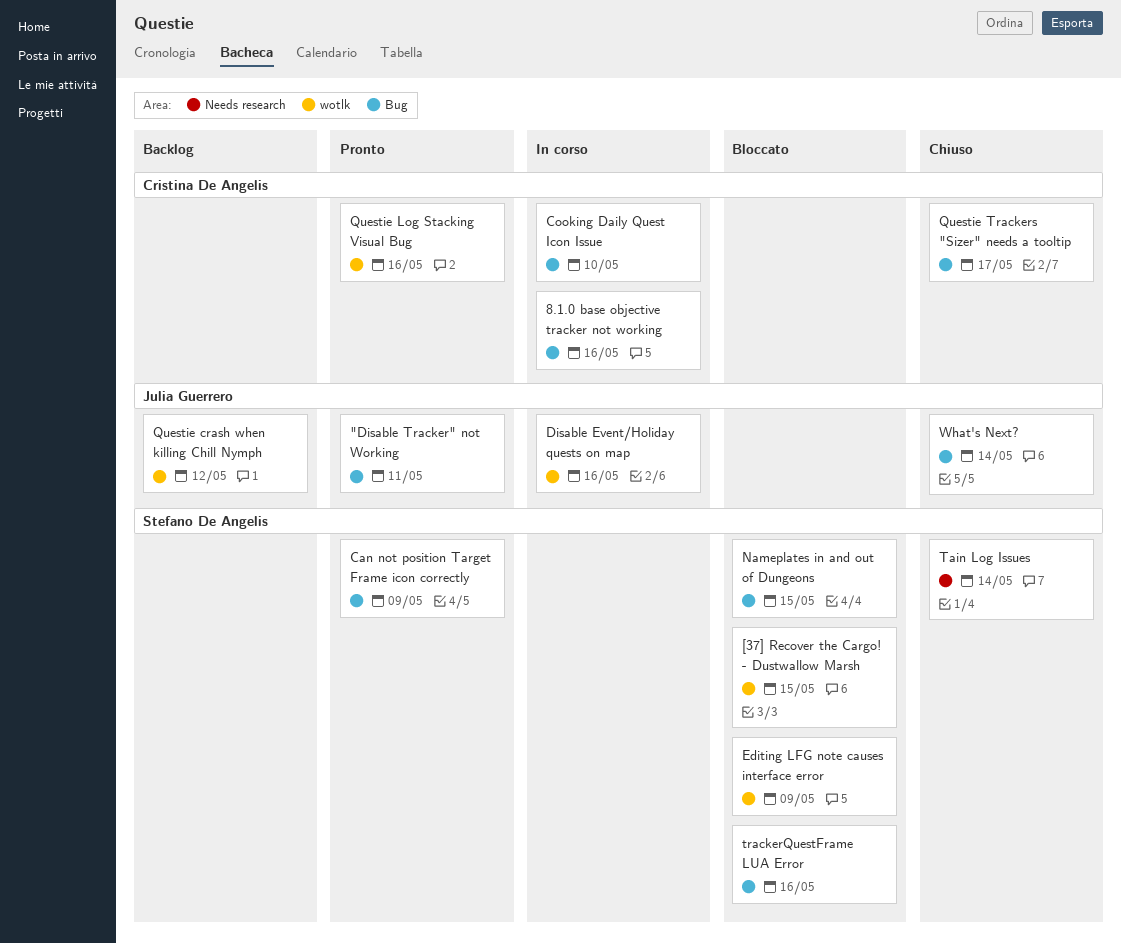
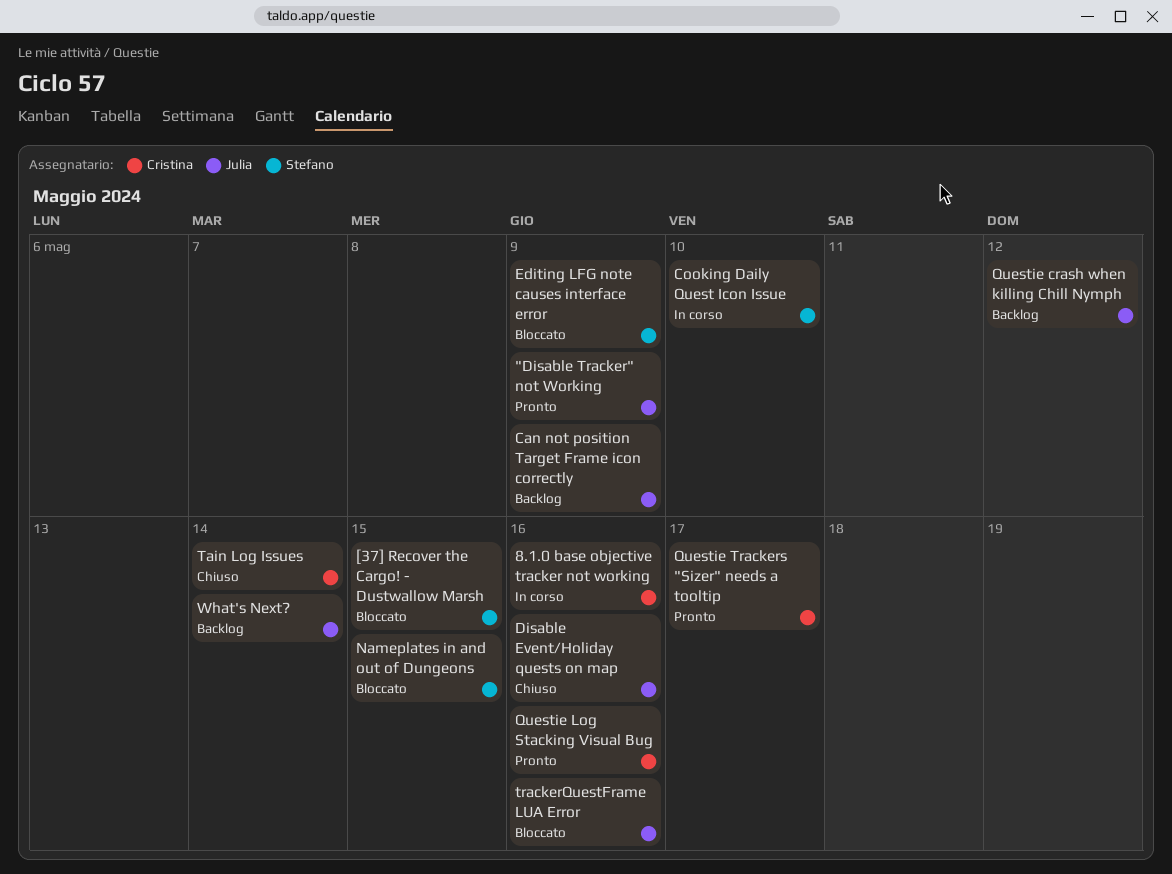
"Disable Tracker" not Working, due: May 11 -> May 9
Can not position Target Frame icon correctly, status: Pronto -> Backlog
Can not position Target Frame icon correctly, owner: Stefano De Angelis -> Julia Guerrero
Cooking Daily Quest Icon Issue, owner: Cristina De Angelis -> Stefano De Angelis
Disable Event/Holiday quests on map, status: In corso -> Chiuso
Questie Trackers "Sizer" needs a tooltip, status: Chiuso -> Pronto
Tain Log Issues, owner: Stefano De Angelis -> Cristina De Angelis
trackerQuestFrame LUA Error, owner: Stefano De Angelis -> Julia Guerrero
What's Next?, status: Chiuso -> Backlog

